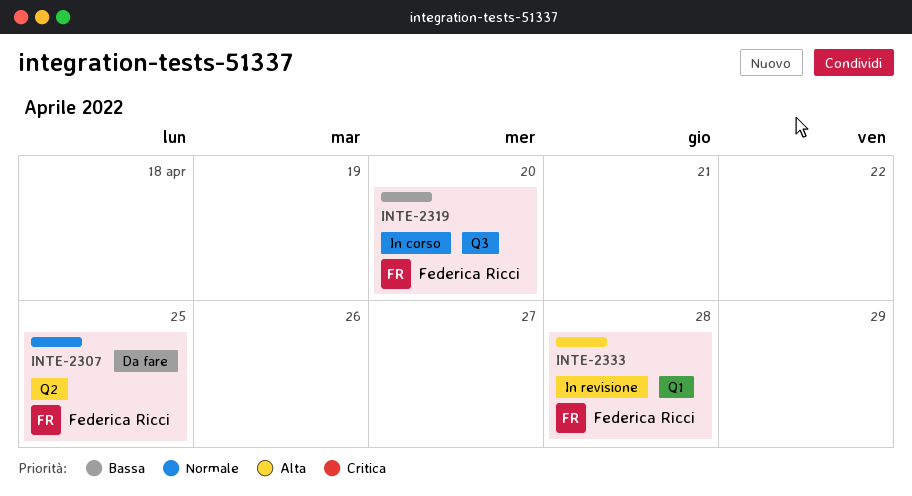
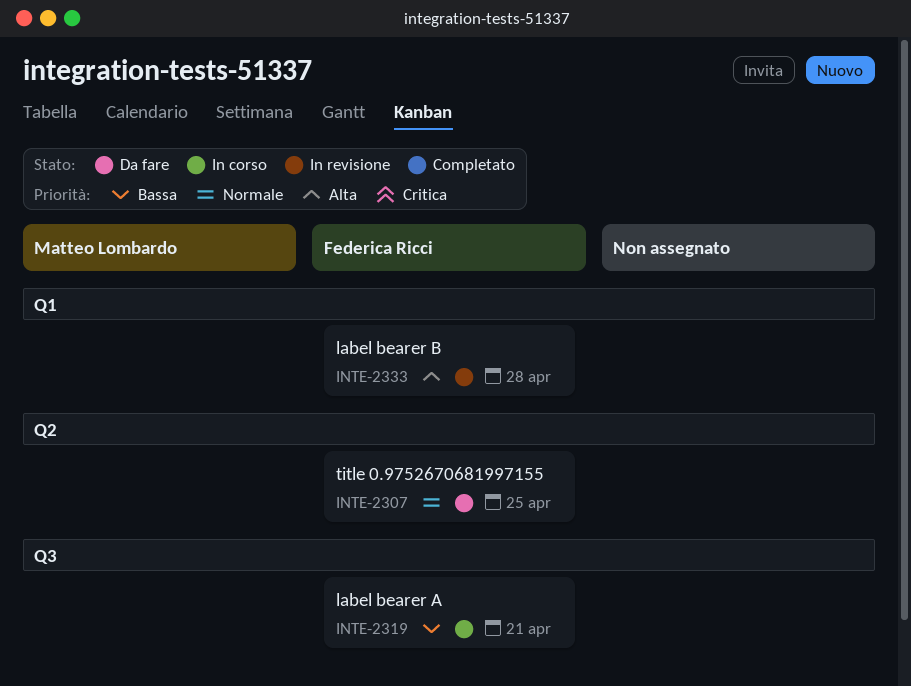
INTE-2319, due: Apr 20 -> Apr 21

